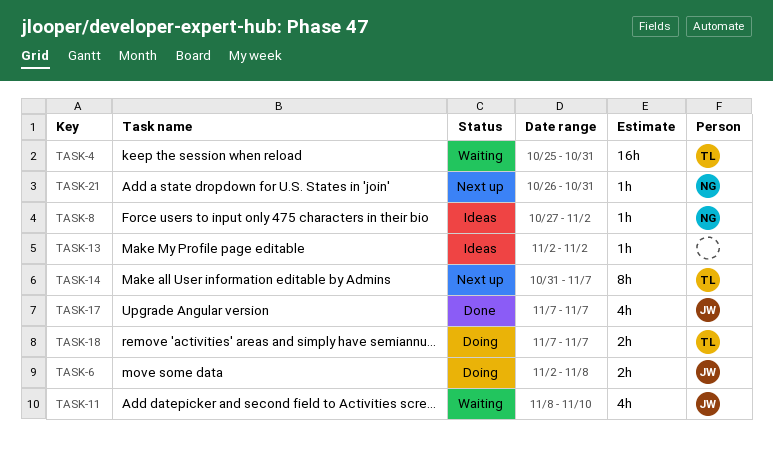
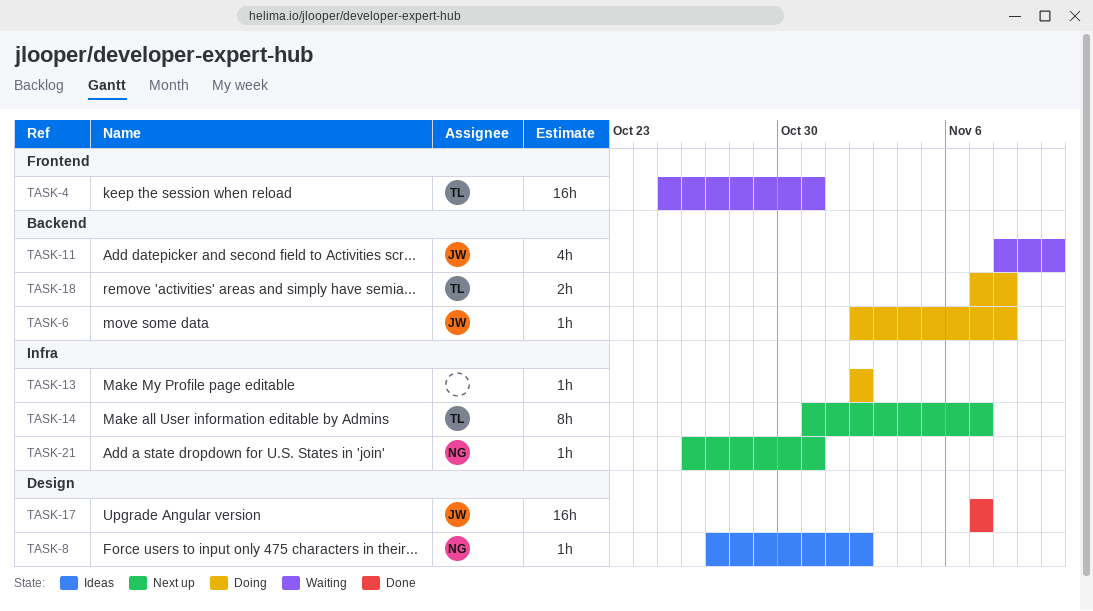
TASK-6, estimate: 2h -> 1h
TASK-13, status: Ideas -> Doing
TASK-17, estimate: 4h -> 16h
TASK-18, due: Nov 7 -> Nov 8

